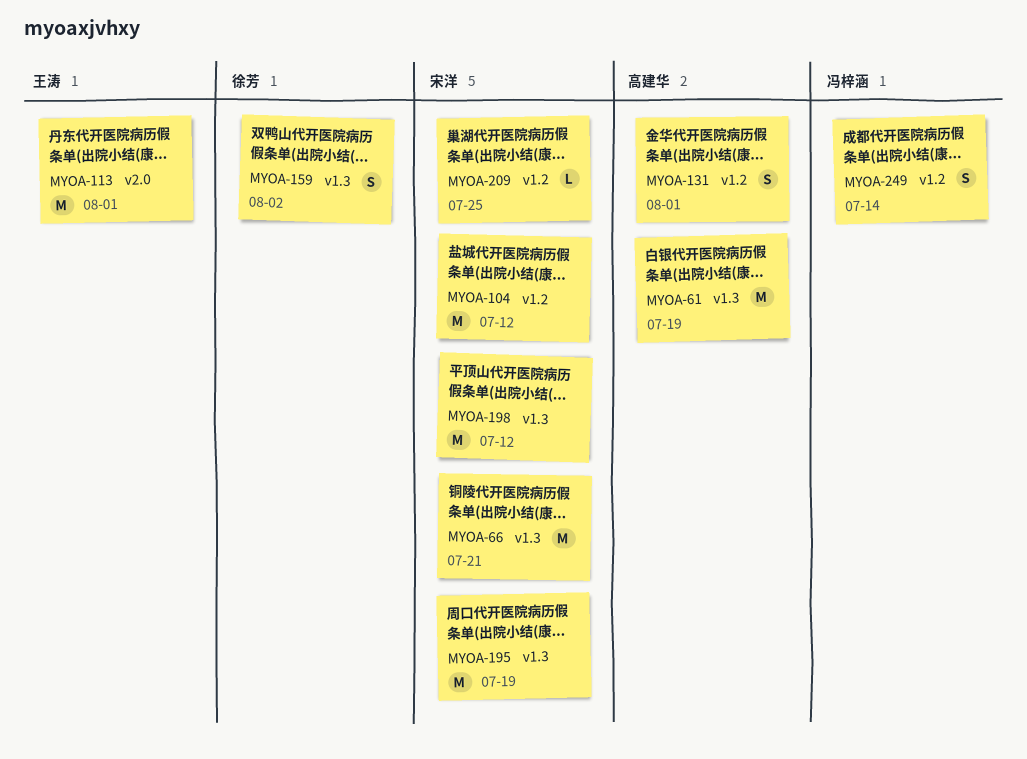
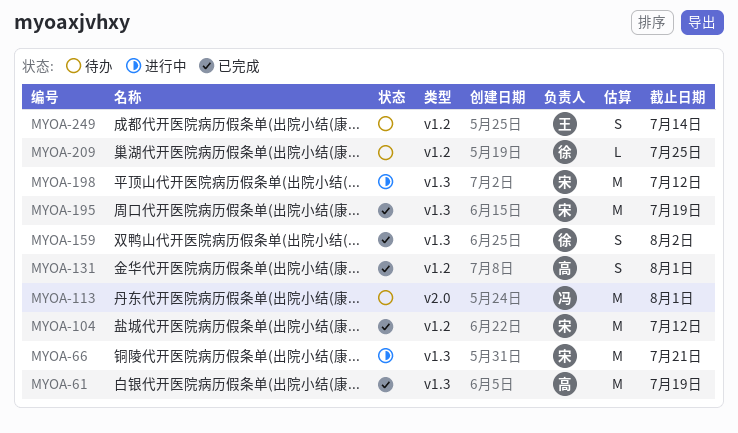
MYOA-113, owner: 王涛 -> 冯梓涵
MYOA-209, owner: 宋洋 -> 徐芳
MYOA-249, owner: 冯梓涵 -> 王涛

